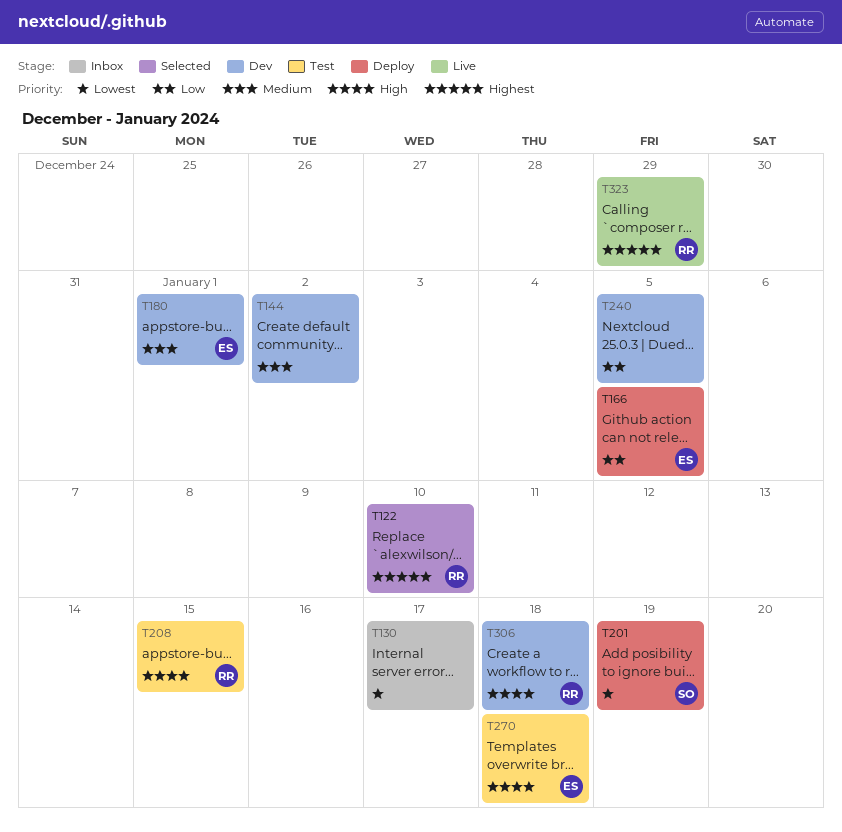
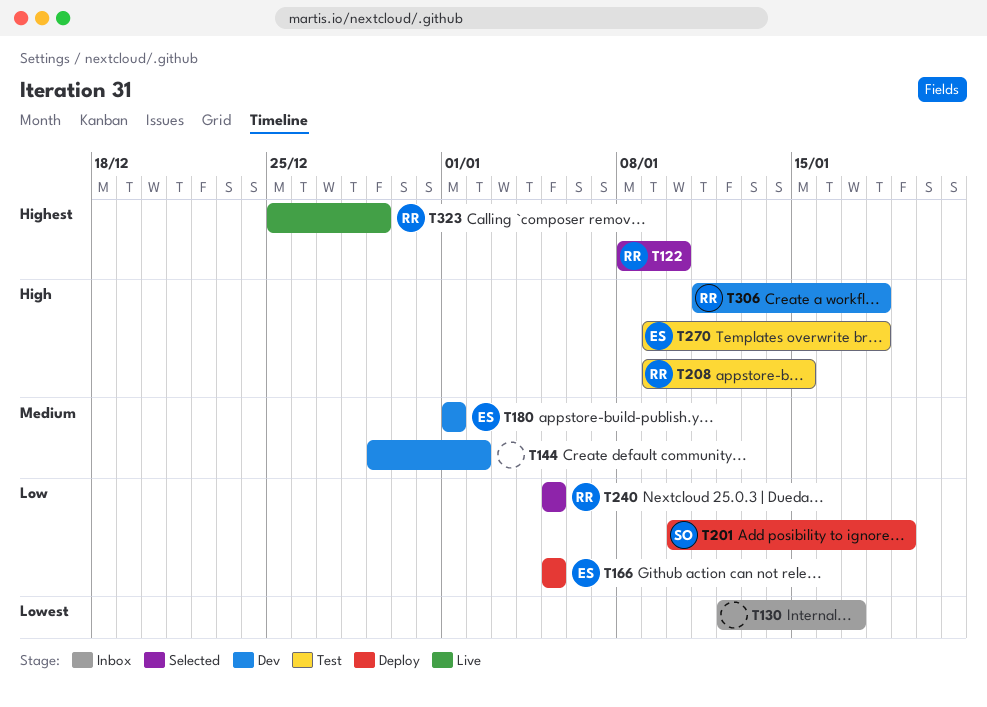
T201, priority: Lowest -> Low
T240, status: Dev -> Selected
T240, owner: none -> RR

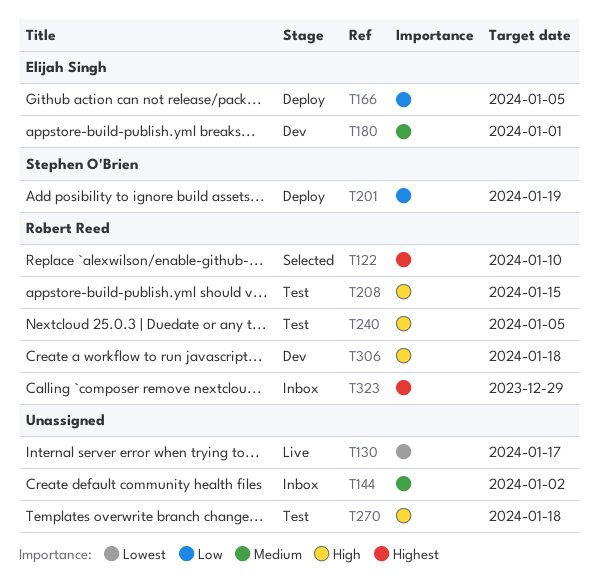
T130, status: Inbox -> Live
T144, status: Dev -> Inbox
T240, status: Selected -> Test
T240, priority: Low -> High
T270, owner: Elijah Singh -> none
T323, status: Live -> Inbox

